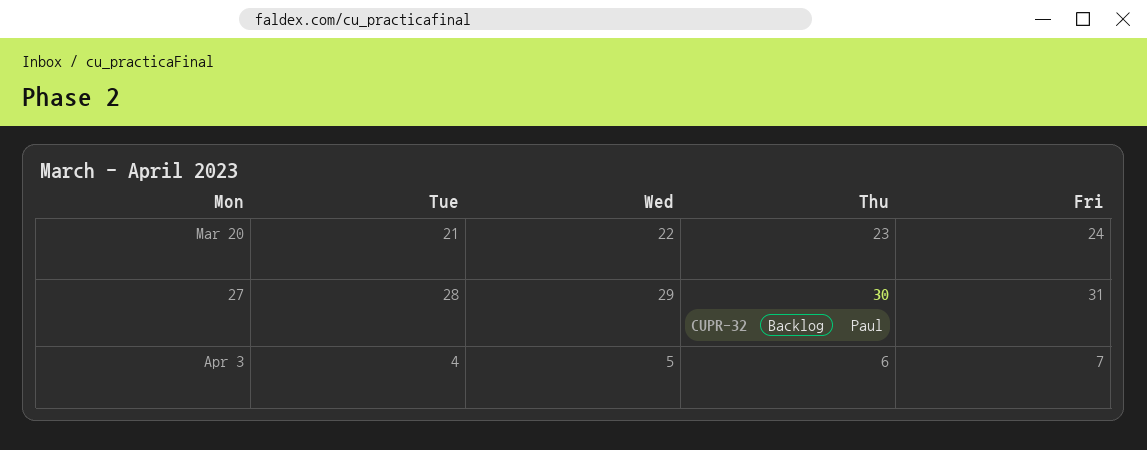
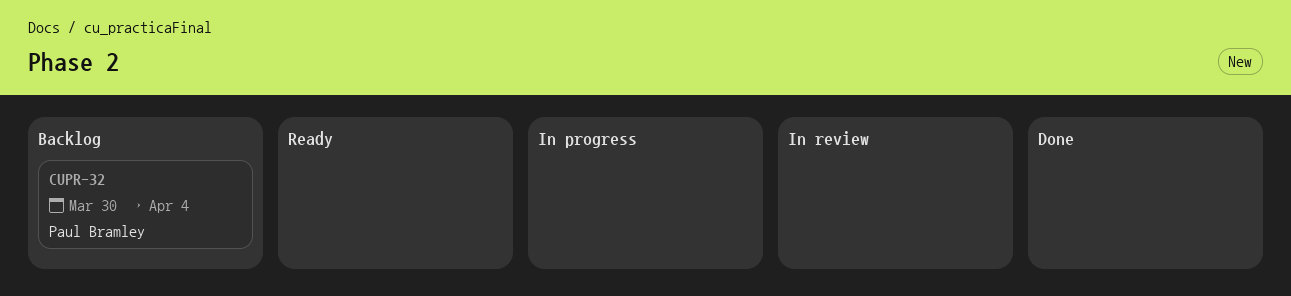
CUPR-32, due: Mar 30 -> Apr 4

